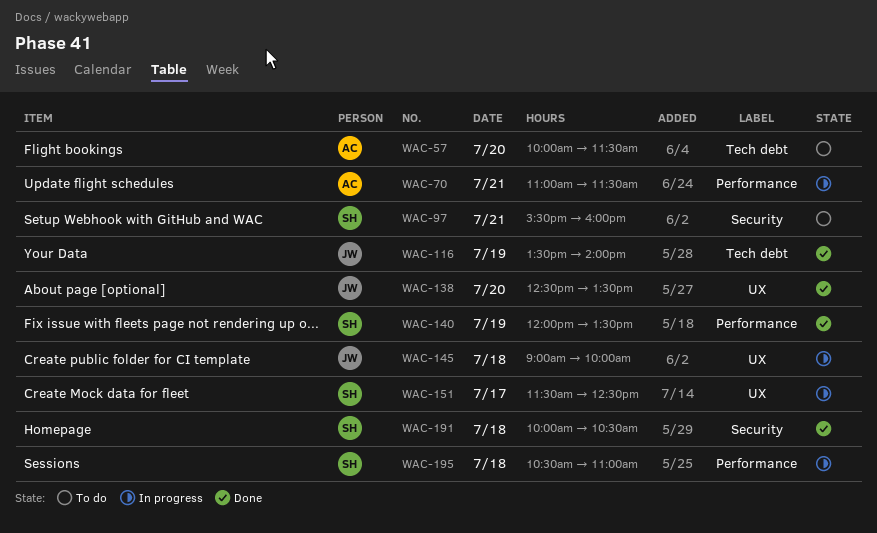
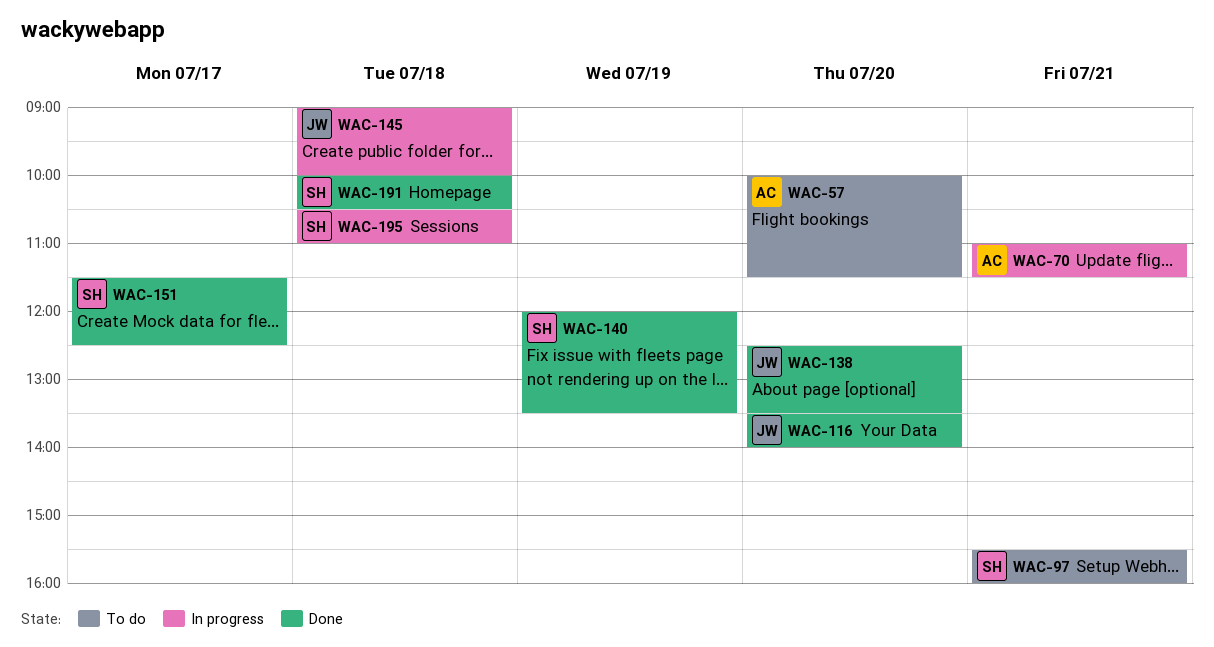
WAC-116, day: Jul 19 -> Jul 20
WAC-151, status: In progress -> Done

